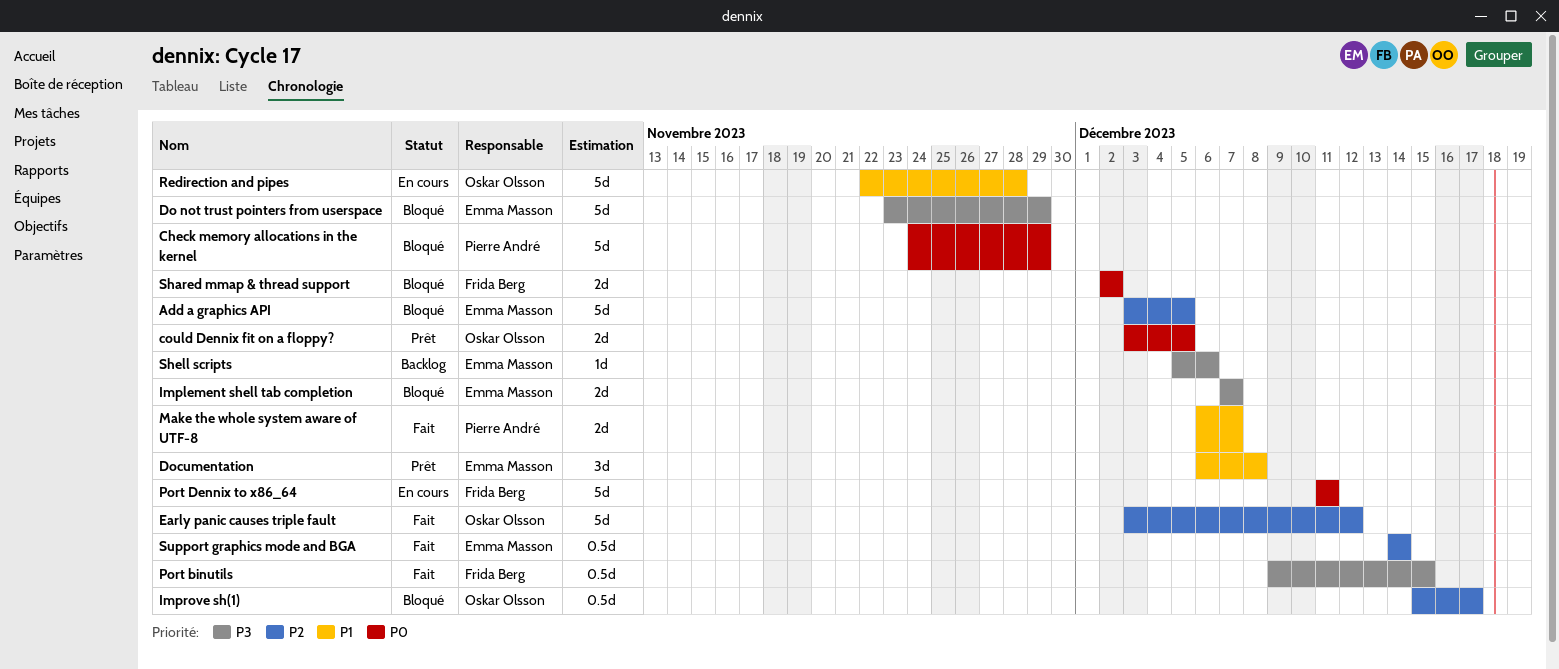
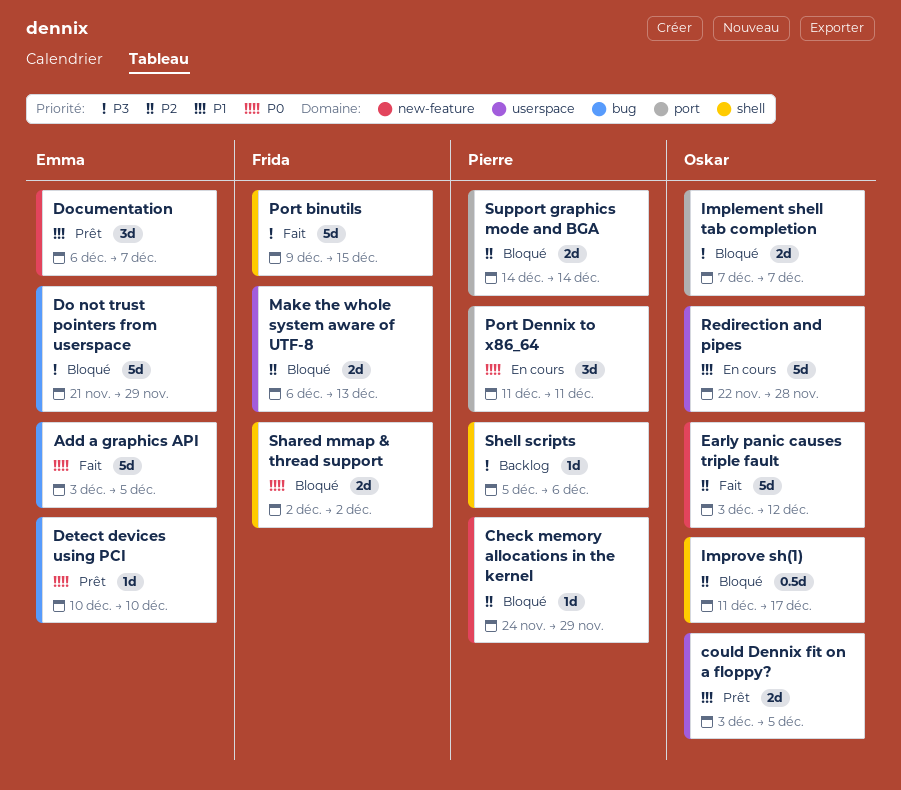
Add a graphics API, status: Bloqué -> Fait
Add a graphics API, priority: P2 -> P0
Check memory allocations in the kernel, priority: P0 -> P2
Check memory allocations in the kernel, estimate: 5d -> 1d
could Dennix fit on a floppy?, priority: P0 -> P1
Detect devices using PCI: none -> present
Do not trust pointers from userspace, start: Nov 23 -> Nov 21
Documentation, due: Dec 8 -> Dec 7
Implement shell tab completion, owner: Emma Masson -> Oskar Olsson
Improve sh(1), start: Dec 15 -> Dec 11
Make the whole system aware of UTF-8, status: Fait -> Bloqué
Make the whole system aware of UTF-8, owner: Pierre André -> Frida Berg
Make the whole system aware of UTF-8, priority: P1 -> P2
Make the whole system aware of UTF-8, due: Dec 7 -> Dec 13
Port binutils, estimate: 0.5d -> 5d
Port Dennix to x86_64, owner: Frida Berg -> Pierre André
Port Dennix to x86_64, estimate: 5d -> 3d
Shell scripts, owner: Emma Masson -> Pierre André
Support graphics mode and BGA, status: Fait -> Bloqué
Support graphics mode and BGA, owner: Emma Masson -> Pierre André
Support graphics mode and BGA, estimate: 0.5d -> 2d

